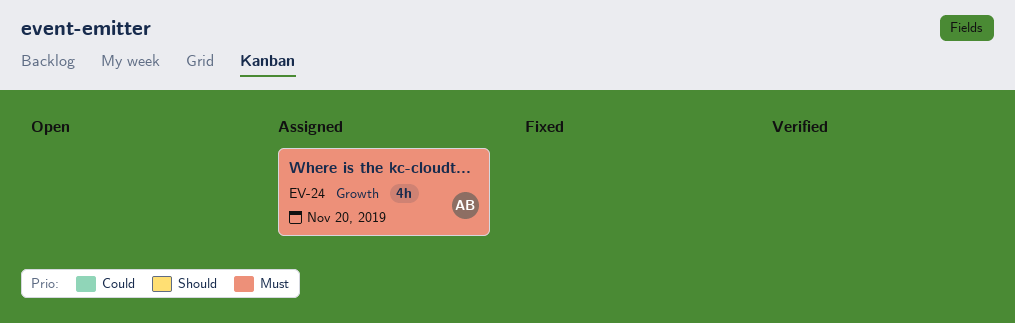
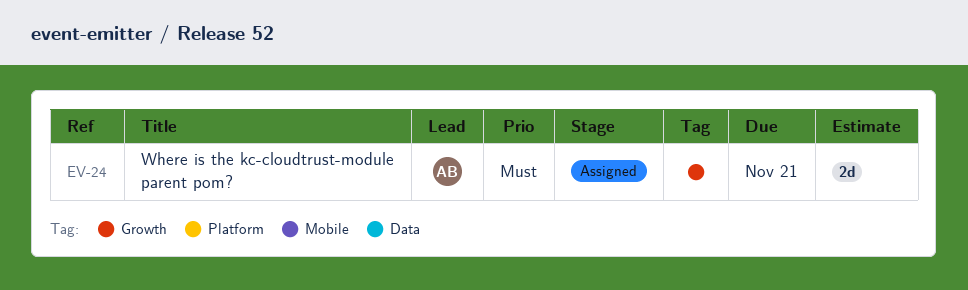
EV-24, estimate: 4h -> 2d
EV-24, due: Nov 20 -> Nov 21

